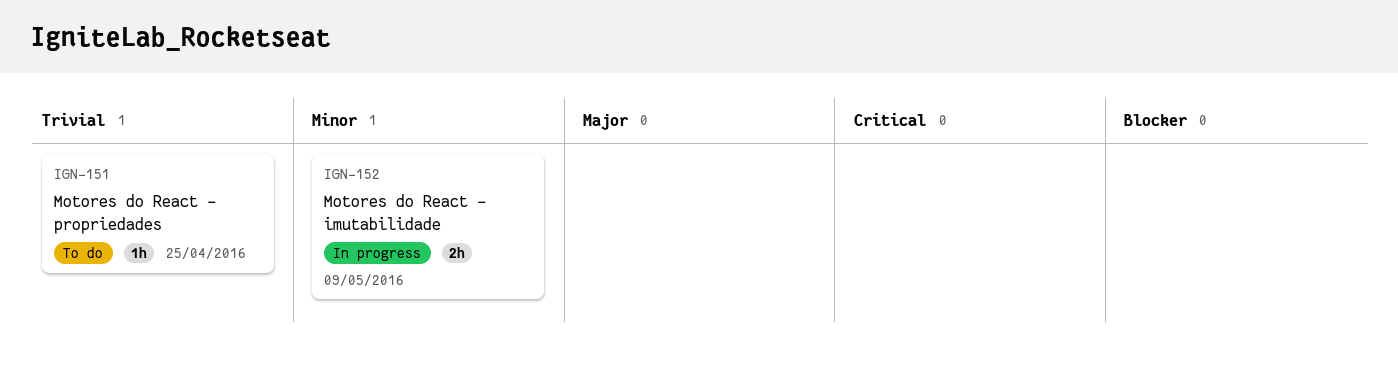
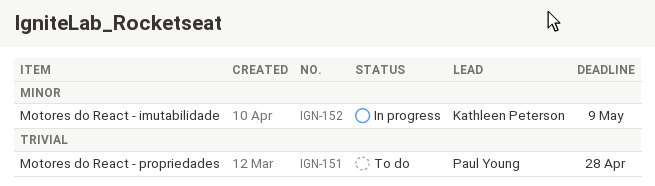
IGN-151, due: Apr 25 -> Apr 28

